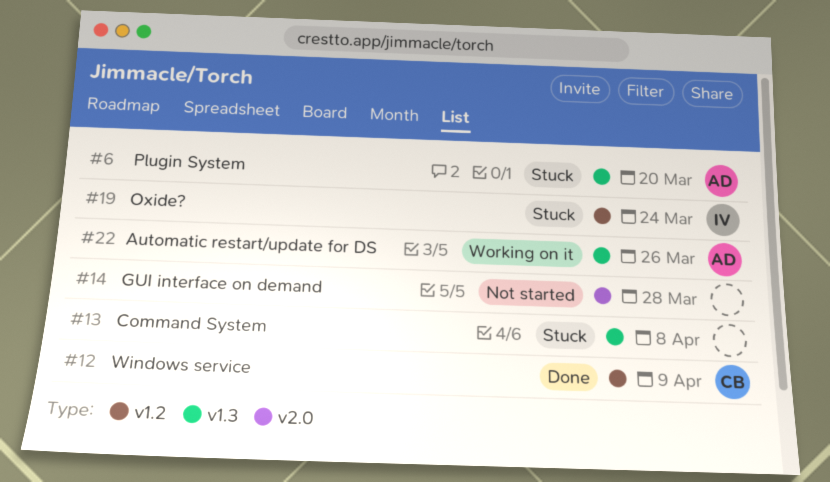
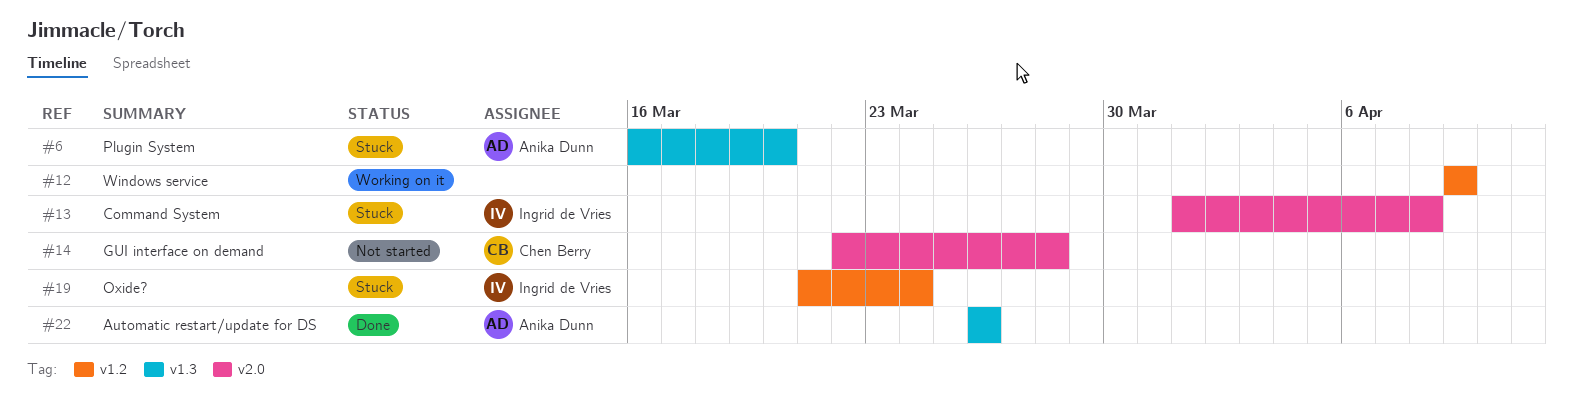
#12, status: Done -> Working on it
#12, owner: Chen Berry -> none
#13, owner: none -> Ingrid de Vries
#13, label: v1.3 -> v2.0
#14, owner: none -> Chen Berry
#22, status: Working on it -> Done

